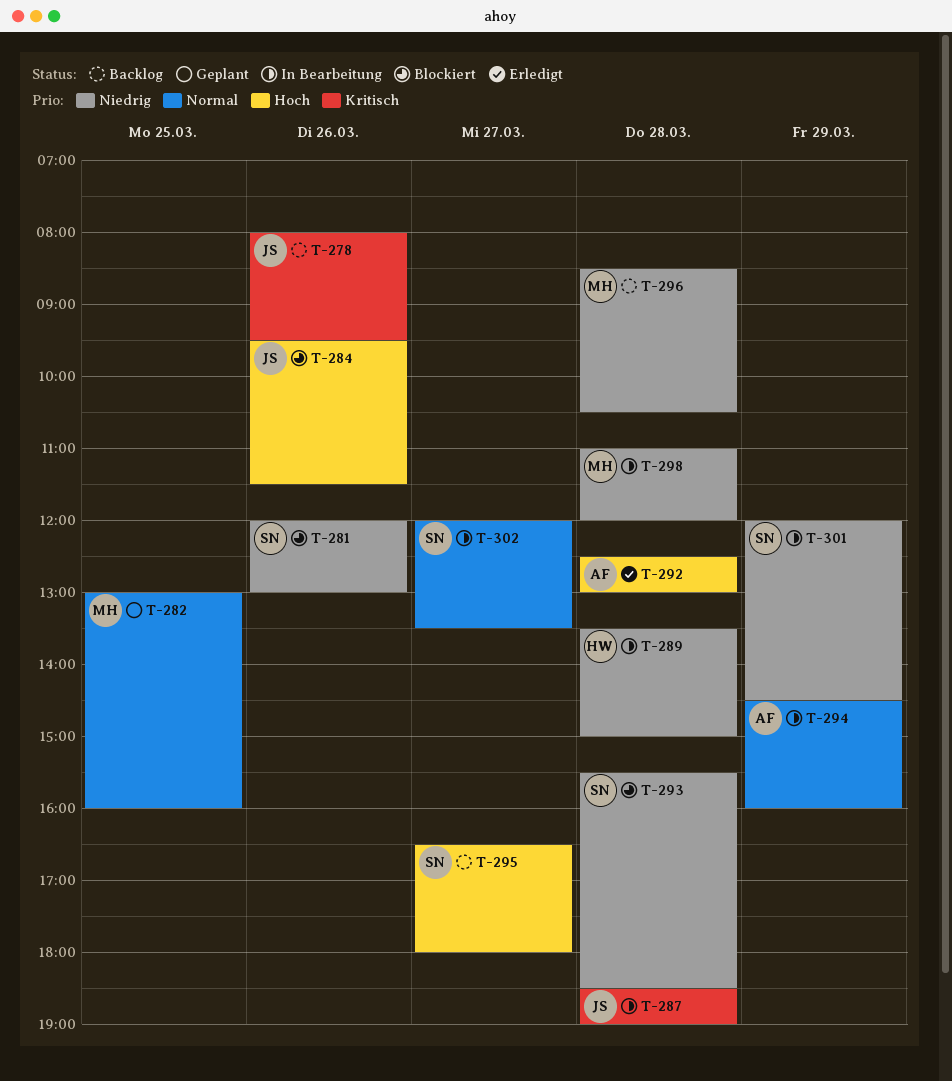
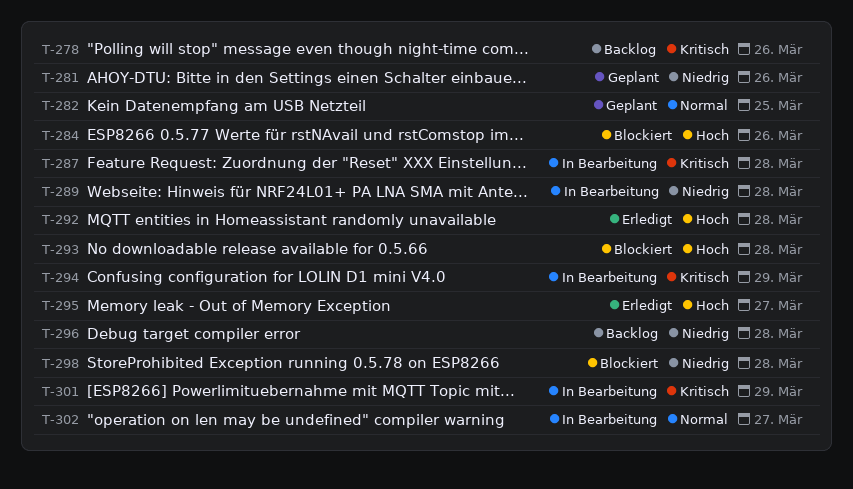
T-281, status: Blockiert -> Geplant
T-293, priority: Niedrig -> Hoch
T-294, priority: Normal -> Kritisch
T-295, status: Backlog -> Erledigt
T-298, status: In Bearbeitung -> Blockiert
T-301, priority: Niedrig -> Kritisch

